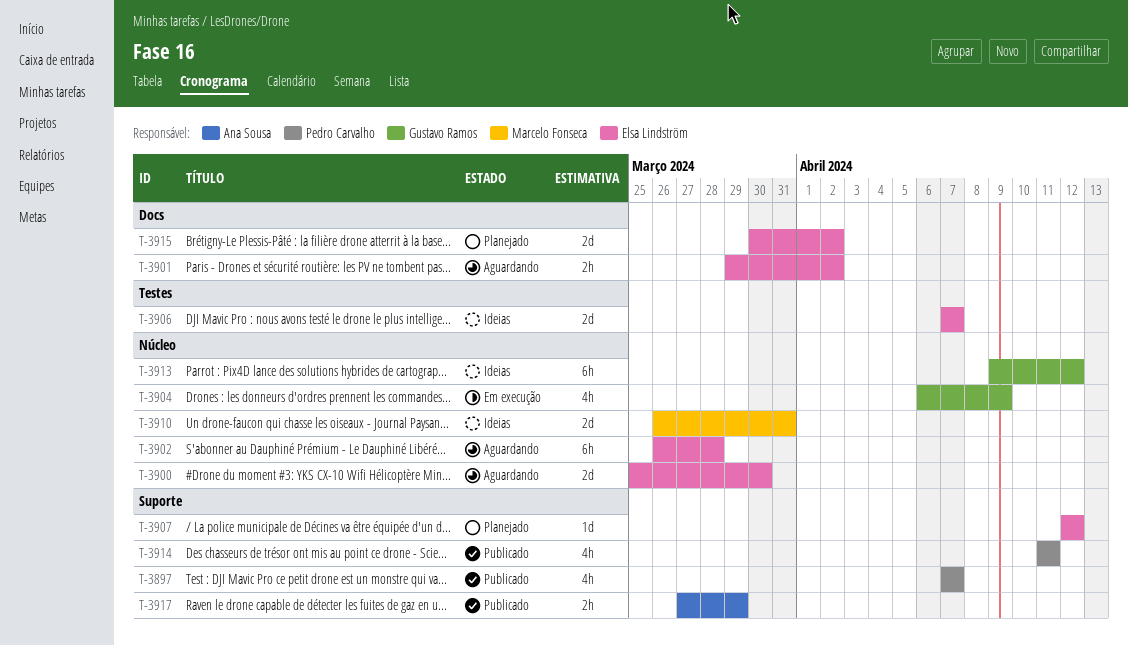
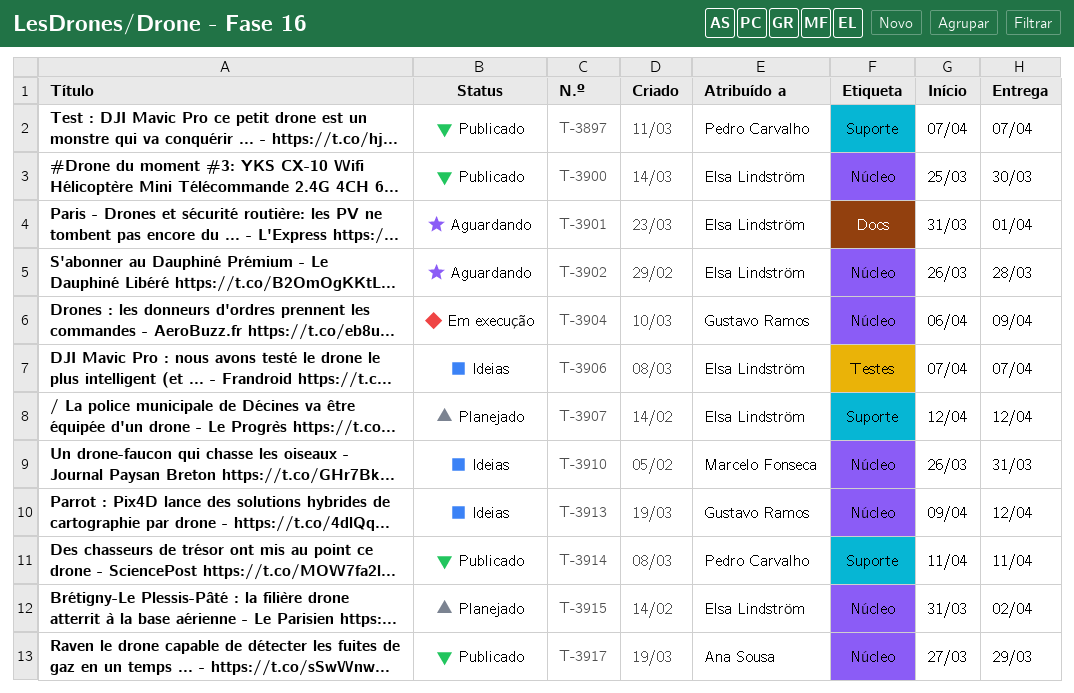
T-3900, status: Aguardando -> Publicado
T-3901, start: Mar 29 -> Mar 31
T-3901, due: Apr 2 -> Apr 1
T-3915, label: Docs -> Núcleo
T-3915, start: Mar 30 -> Mar 31
T-3917, label: Suporte -> Núcleo

